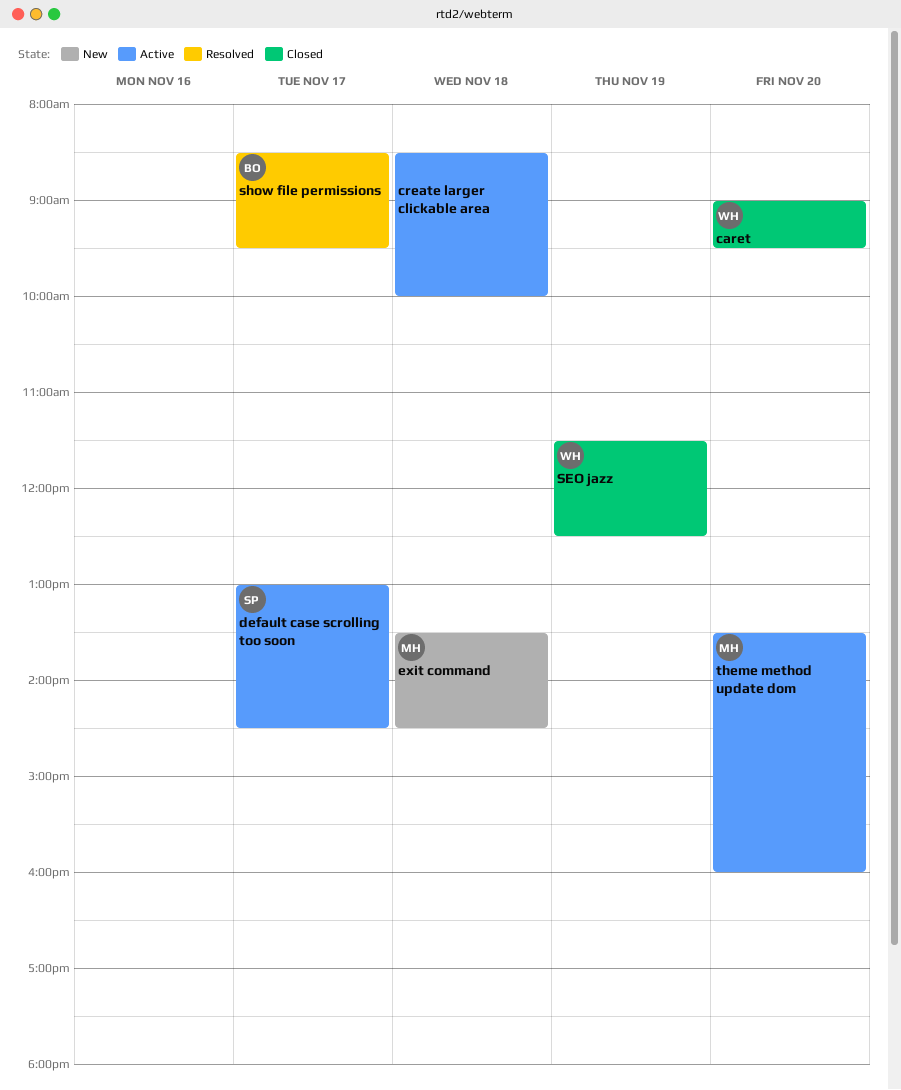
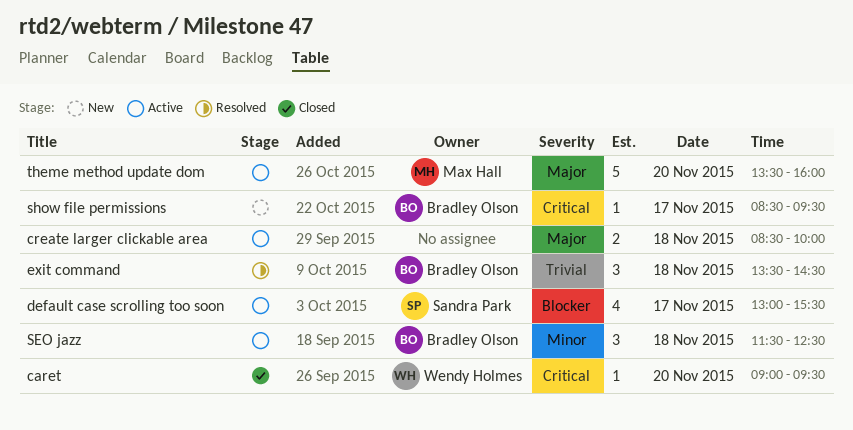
default case scrolling too soon, ends: 14:30 -> 15:30
exit command, status: New -> Resolved
exit command, owner: Max Hall -> Bradley Olson
SEO jazz, status: Closed -> Active
SEO jazz, owner: Wendy Holmes -> Bradley Olson
SEO jazz, day: Nov 19 -> Nov 18
show file permissions, status: Resolved -> New

